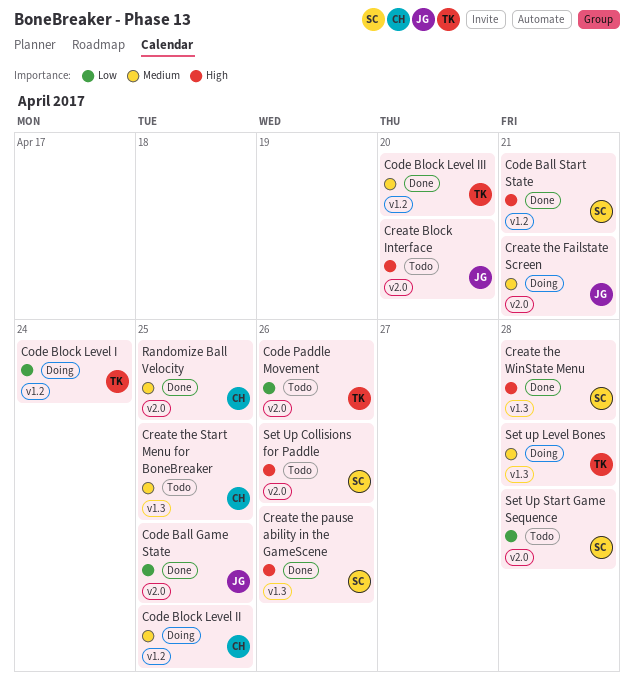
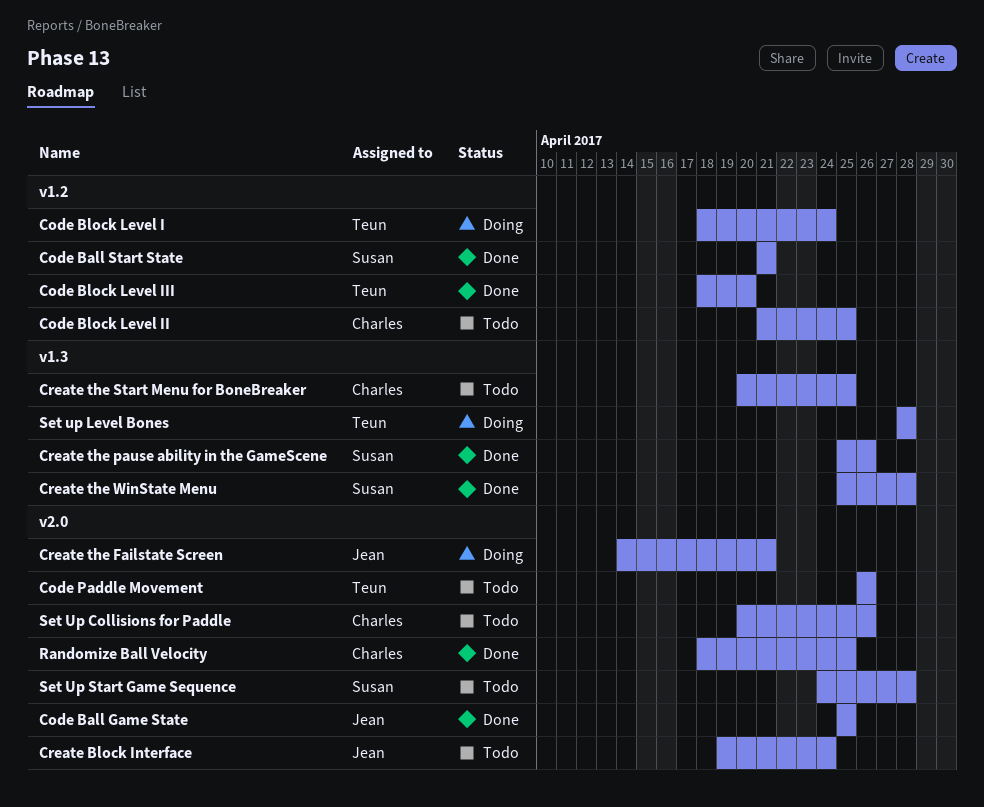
Code Block Level II, status: Doing -> Todo
Create Block Interface, due: Apr 20 -> Apr 24
Set Up Collisions for Paddle, owner: Susan -> Charles

